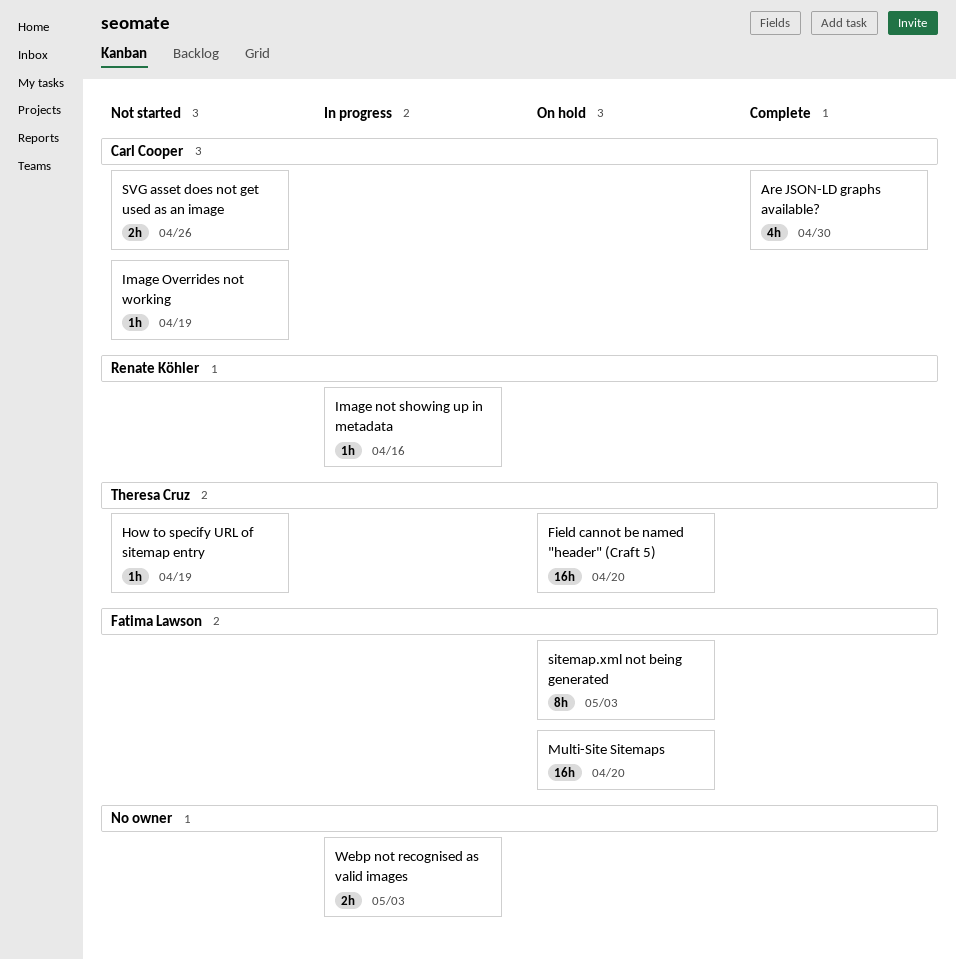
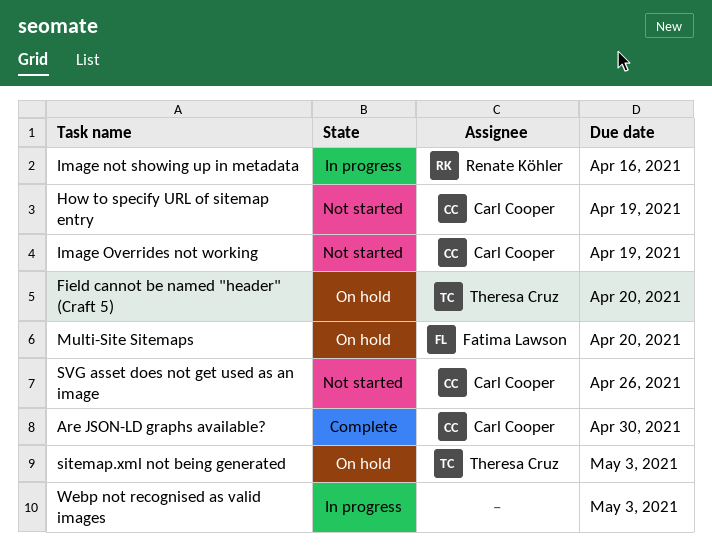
How to specify URL of sitemap entry, owner: Theresa Cruz -> Carl Cooper
sitemap.xml not being generated, owner: Fatima Lawson -> Theresa Cruz

